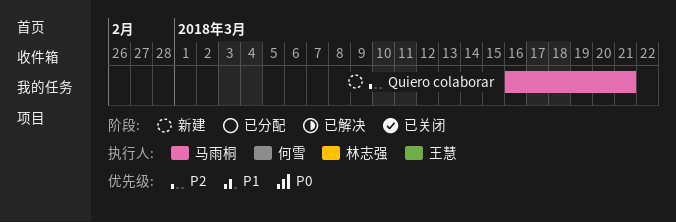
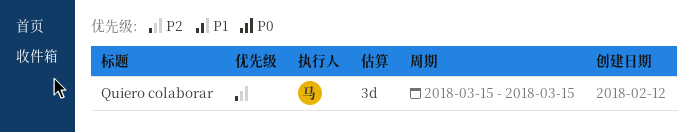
Quiero colaborar, start: Mar 16 -> Mar 15
Quiero colaborar, due: Mar 21 -> Mar 15

